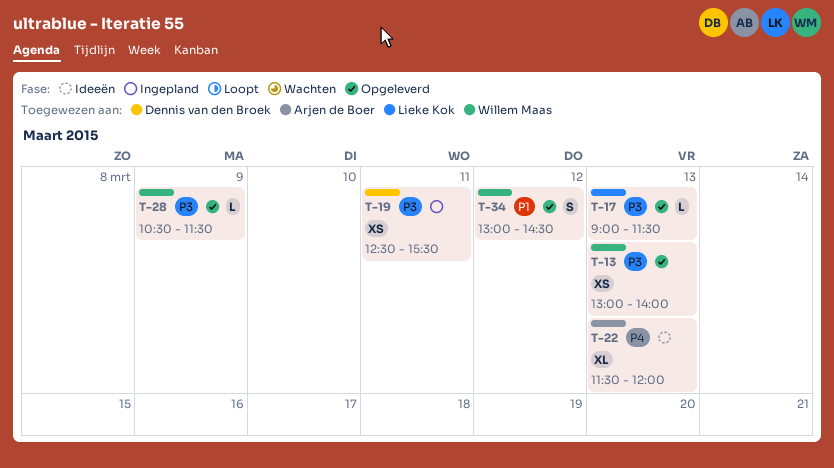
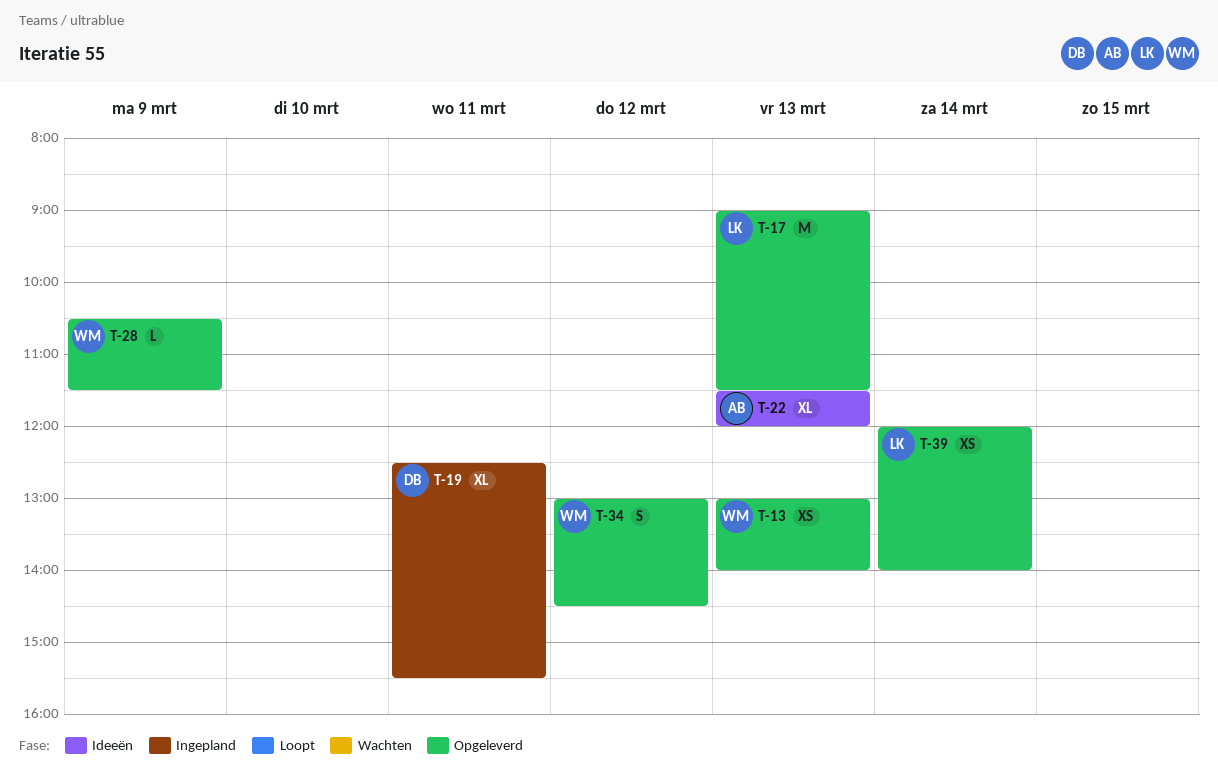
T-17, estimate: L -> M
T-19, estimate: XS -> XL
T-39: none -> present

